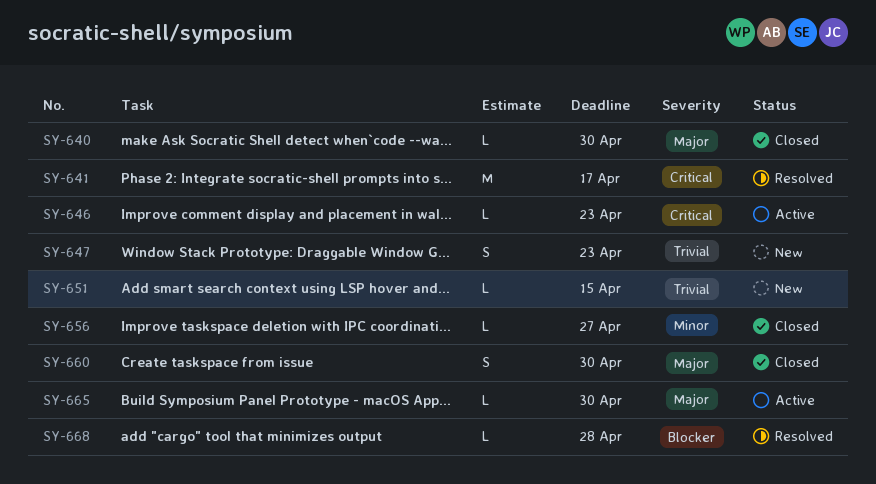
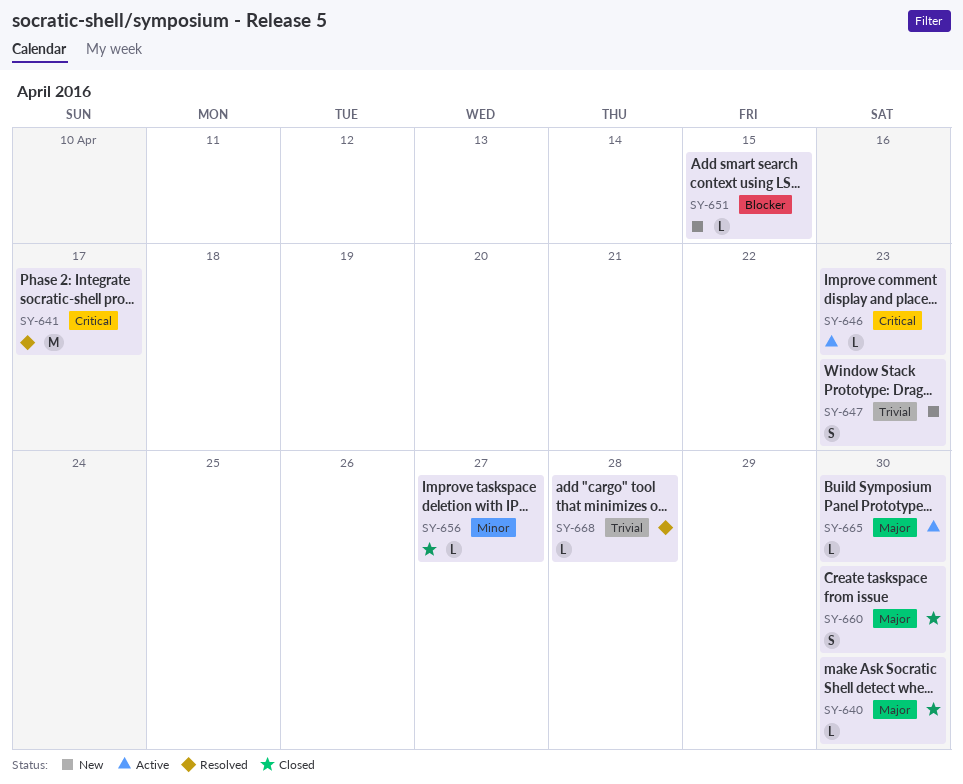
SY-651, priority: Trivial -> Blocker
SY-668, priority: Blocker -> Trivial

